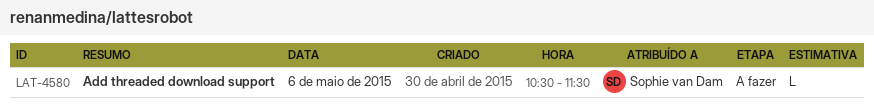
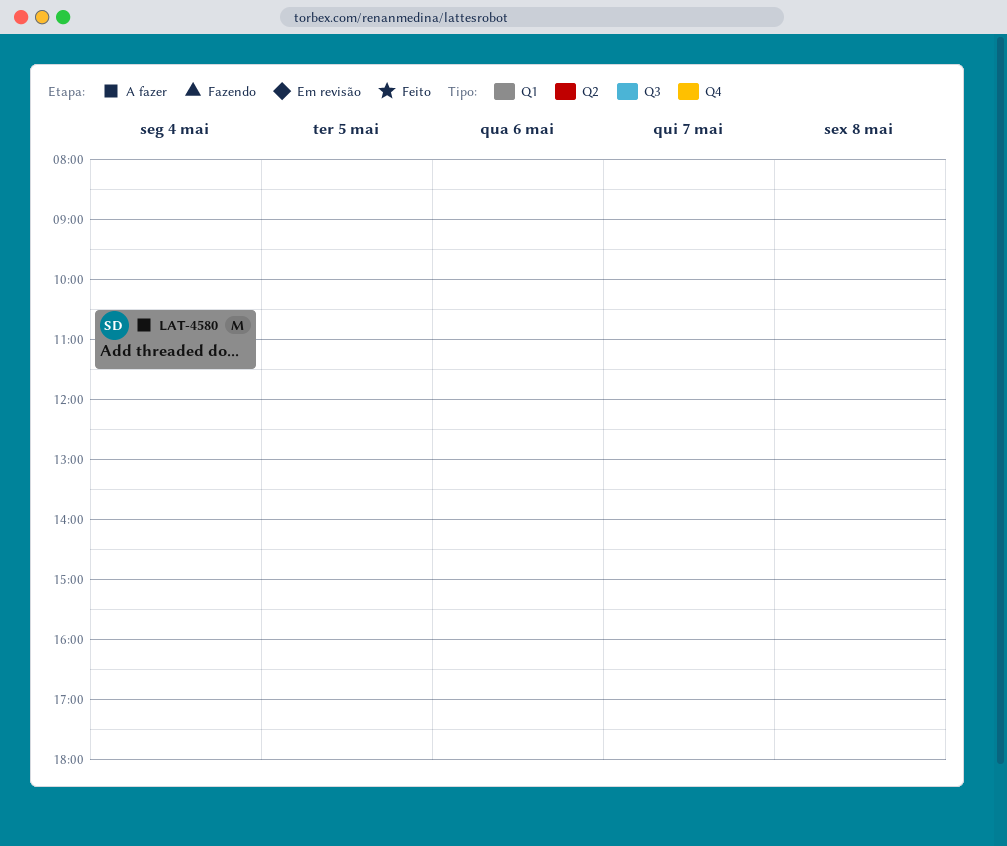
LAT-4580, estimate: L -> M
LAT-4580, day: May 6 -> May 4

